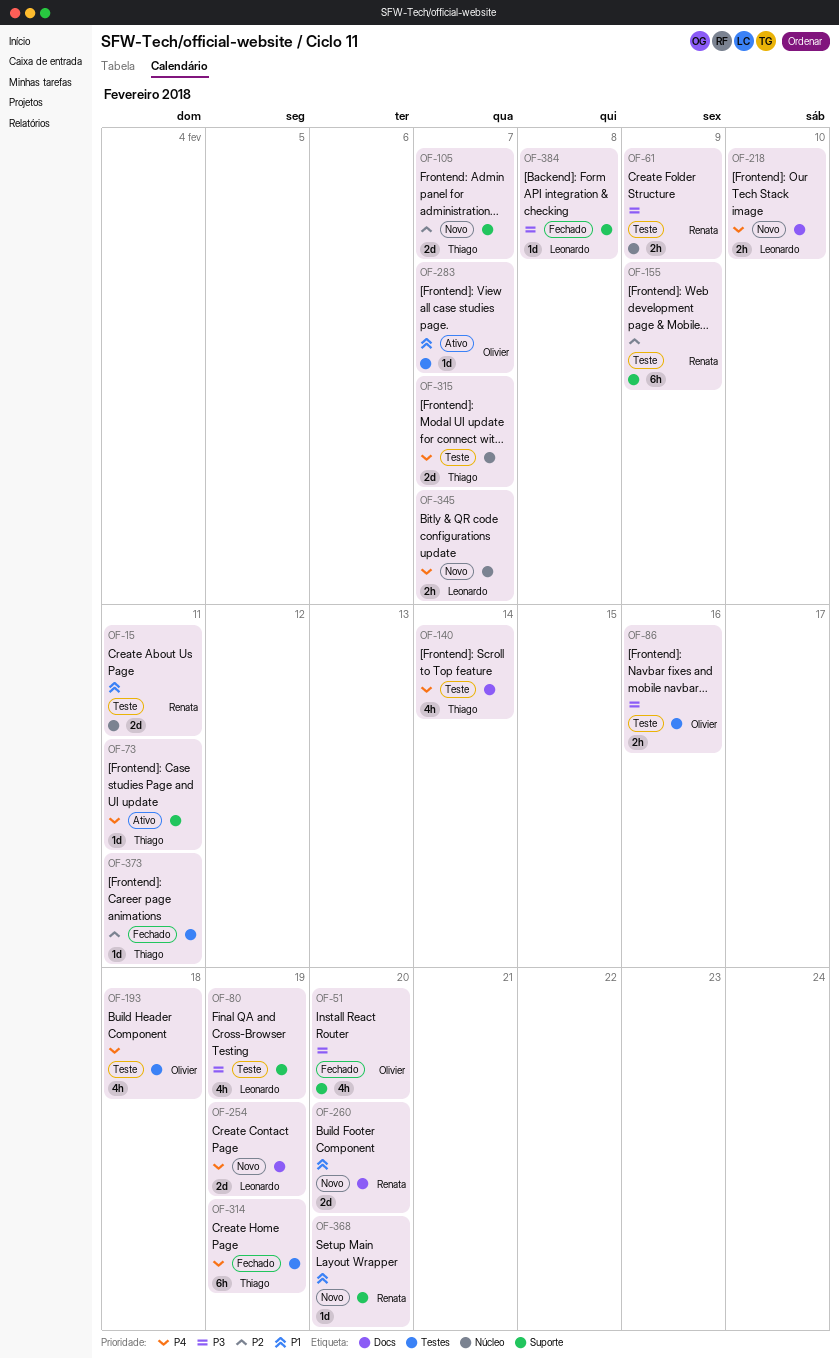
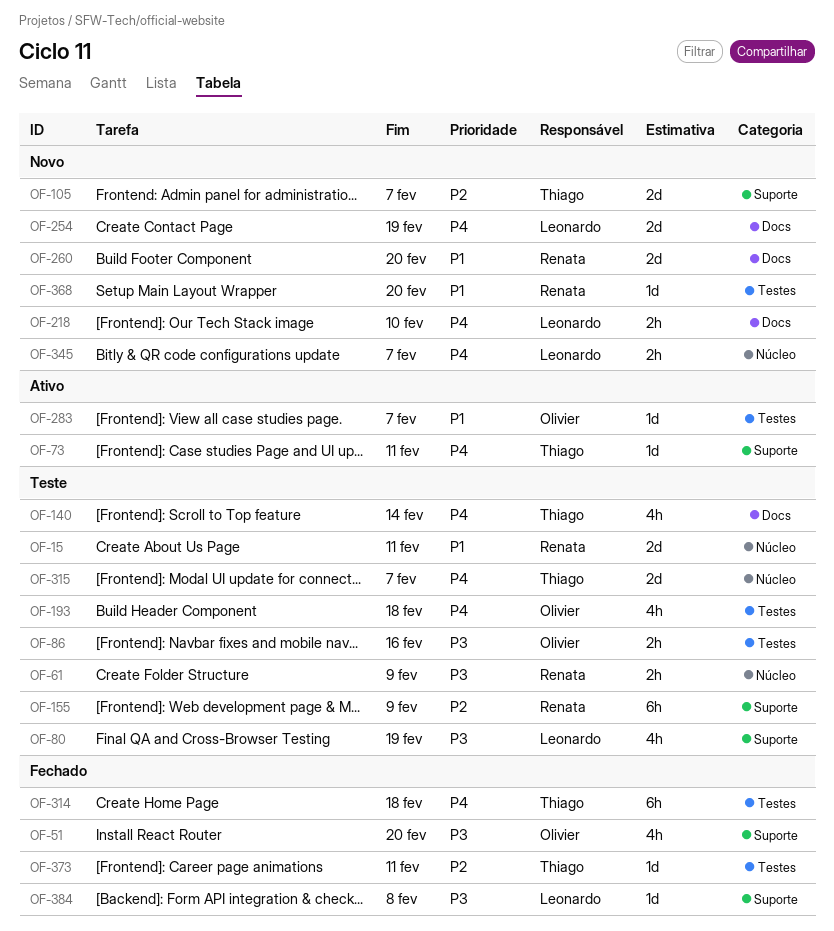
OF-314, due: Feb 19 -> Feb 18
OF-368, label: Suporte -> Testes

